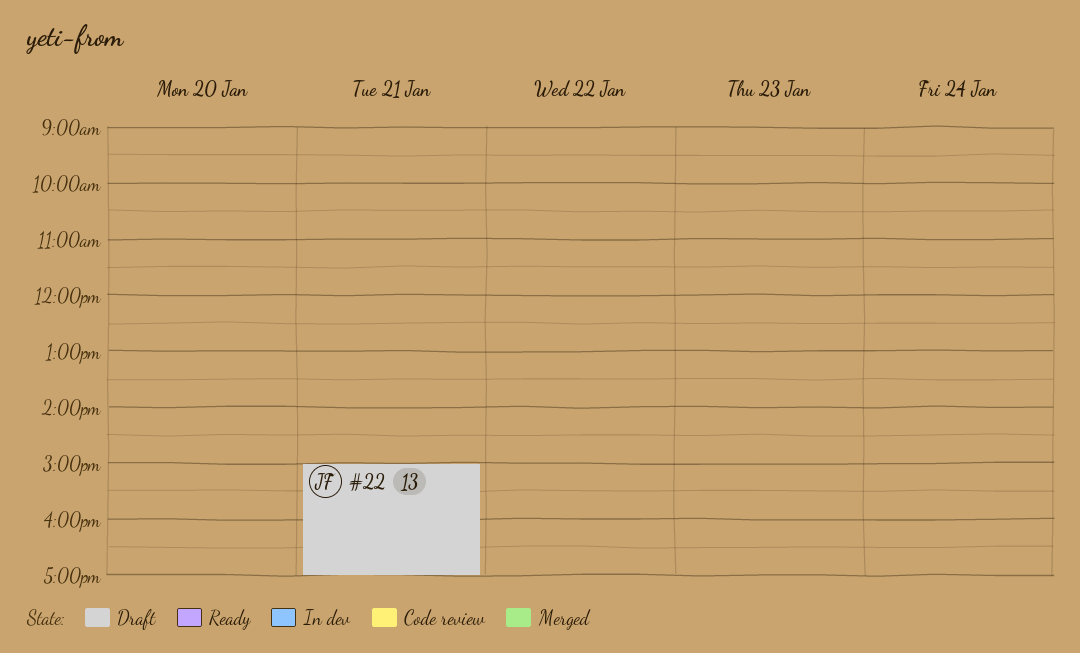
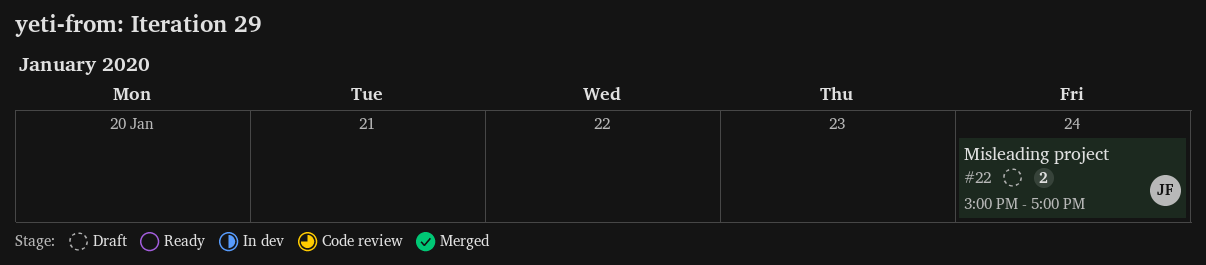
#22, estimate: 13 -> 2
#22, day: Jan 21 -> Jan 24

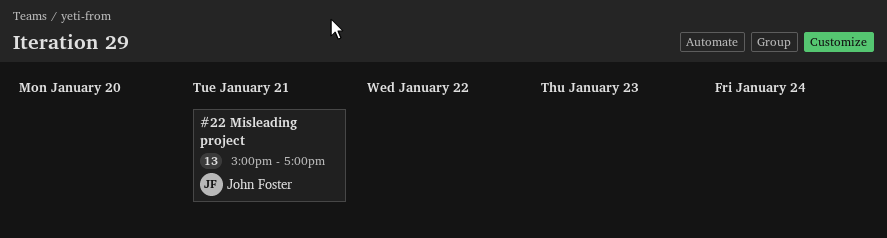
#22, estimate: 2 -> 13
#22, day: Jan 24 -> Jan 21

